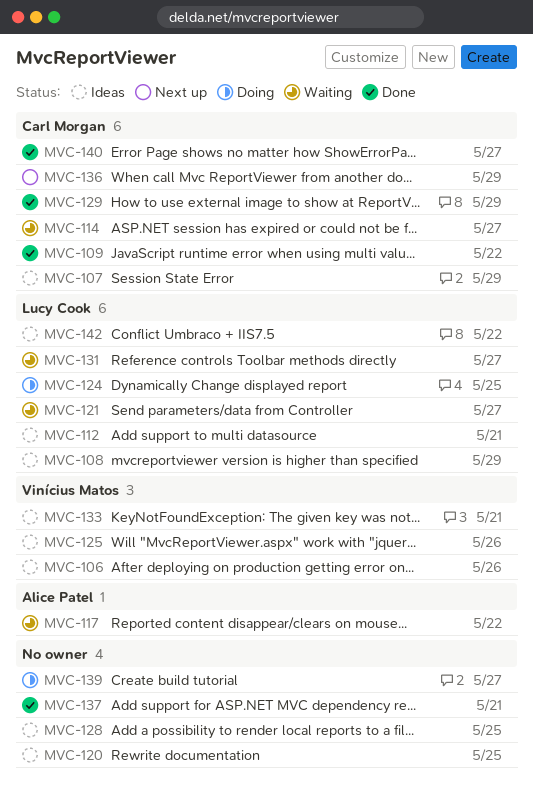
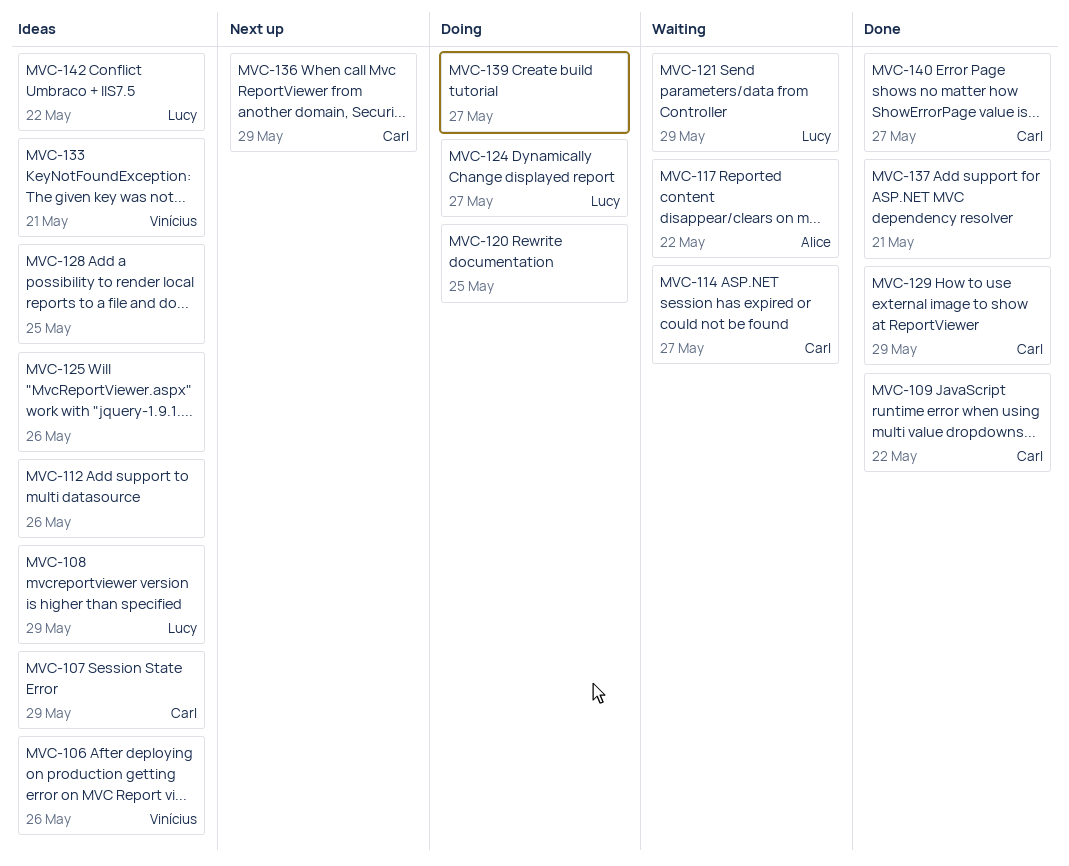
MVC-112, owner: Lucy Cook -> none
MVC-112, due: May 21 -> May 26
MVC-120, status: Ideas -> Doing
MVC-121, due: May 27 -> May 29
MVC-124, due: May 25 -> May 27
MVC-125, owner: Vinícius Matos -> none
MVC-131: present -> none

